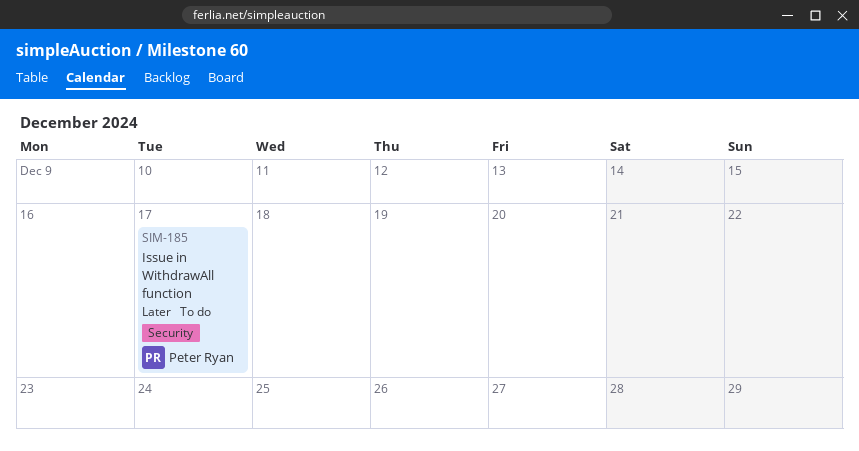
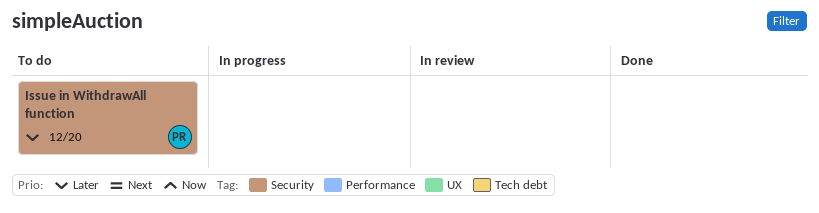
Issue in WithdrawAll function, due: Dec 17 -> Dec 20

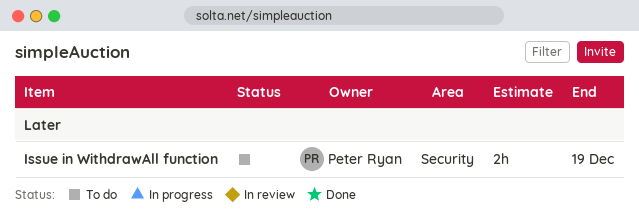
Issue in WithdrawAll function, due: Dec 20 -> Dec 19

